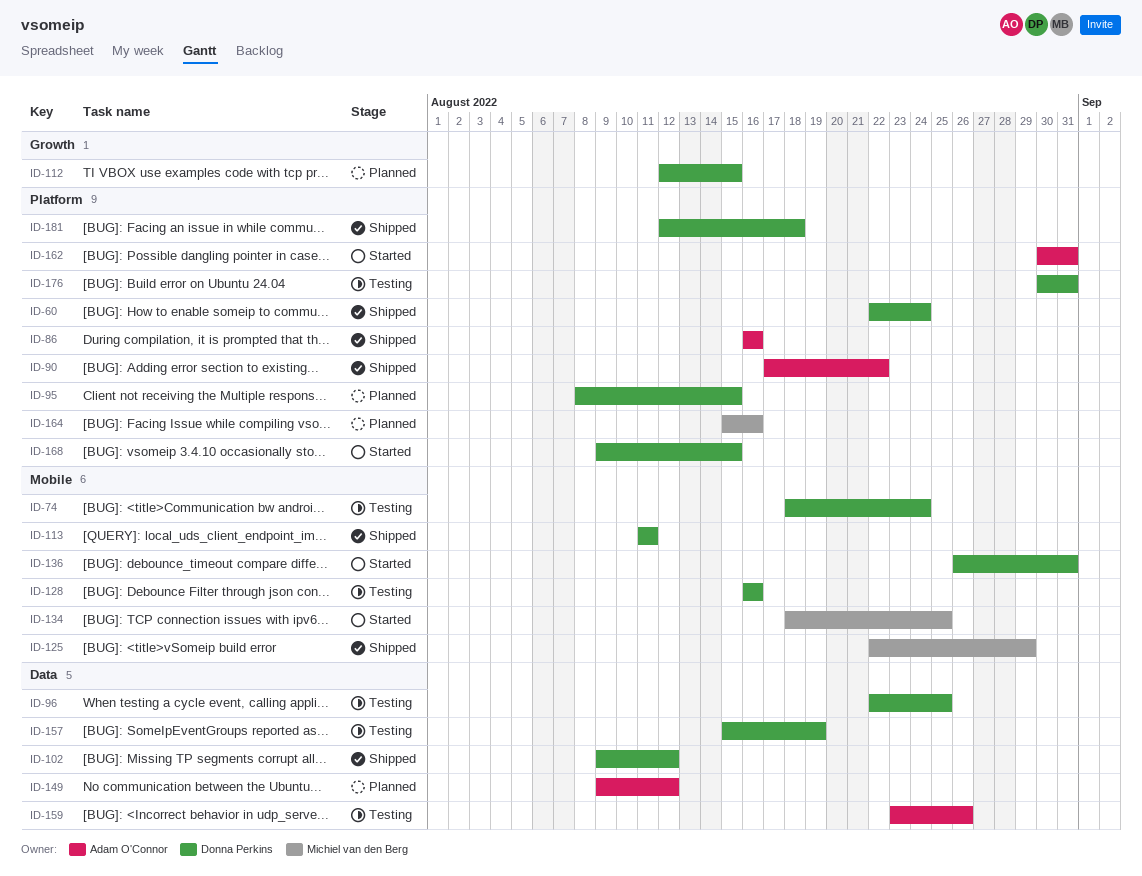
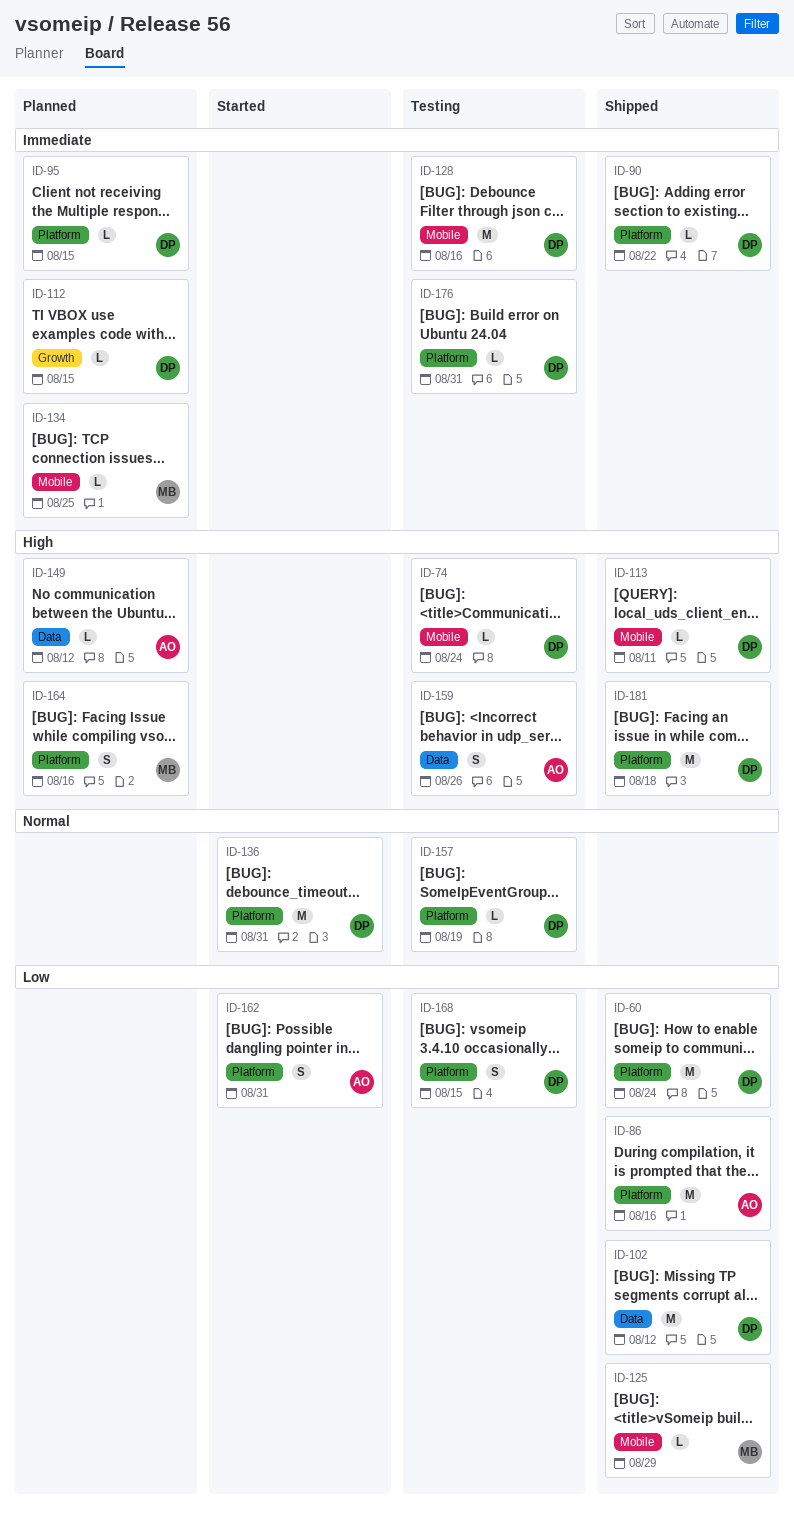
ID-90, owner: Adam O'Connor -> Donna Perkins
ID-96: present -> none
ID-134, status: Started -> Planned
ID-136, label: Mobile -> Platform
ID-157, label: Data -> Platform
ID-168, status: Started -> Testing

